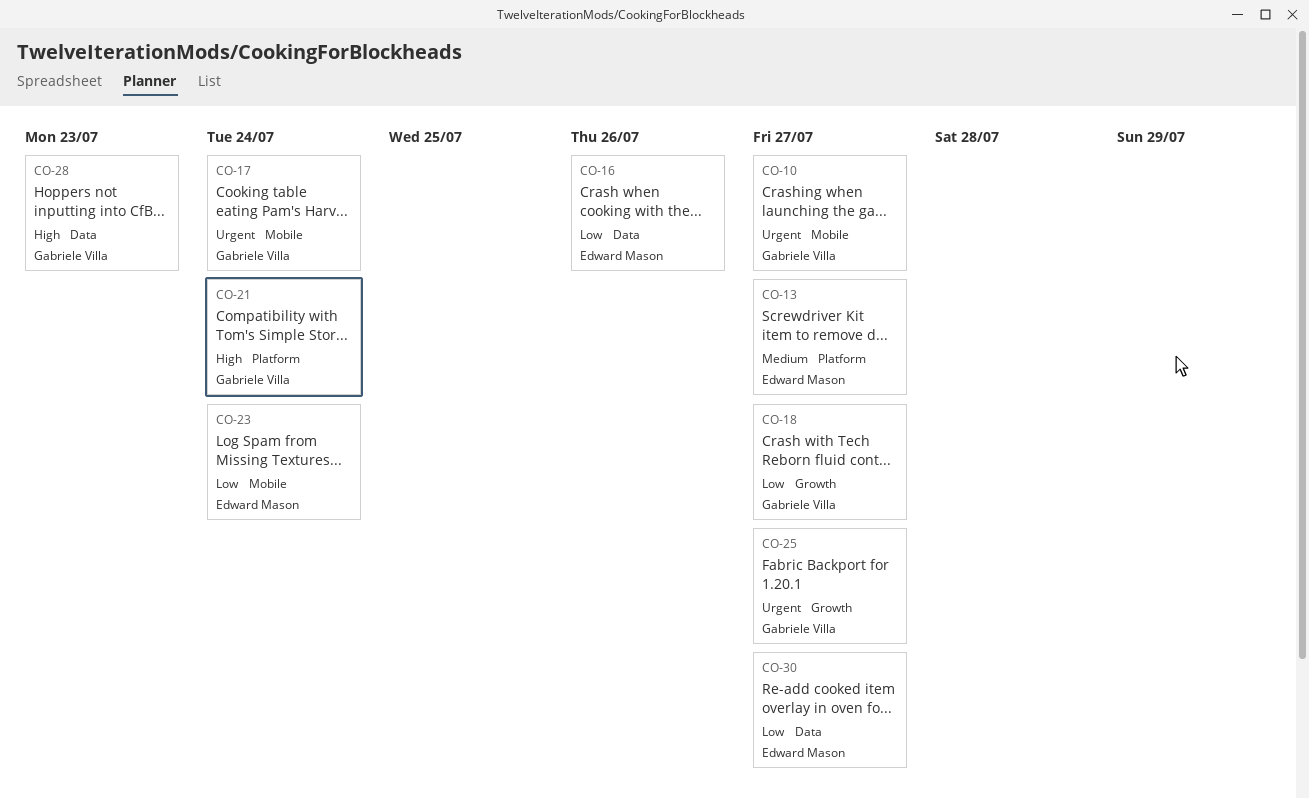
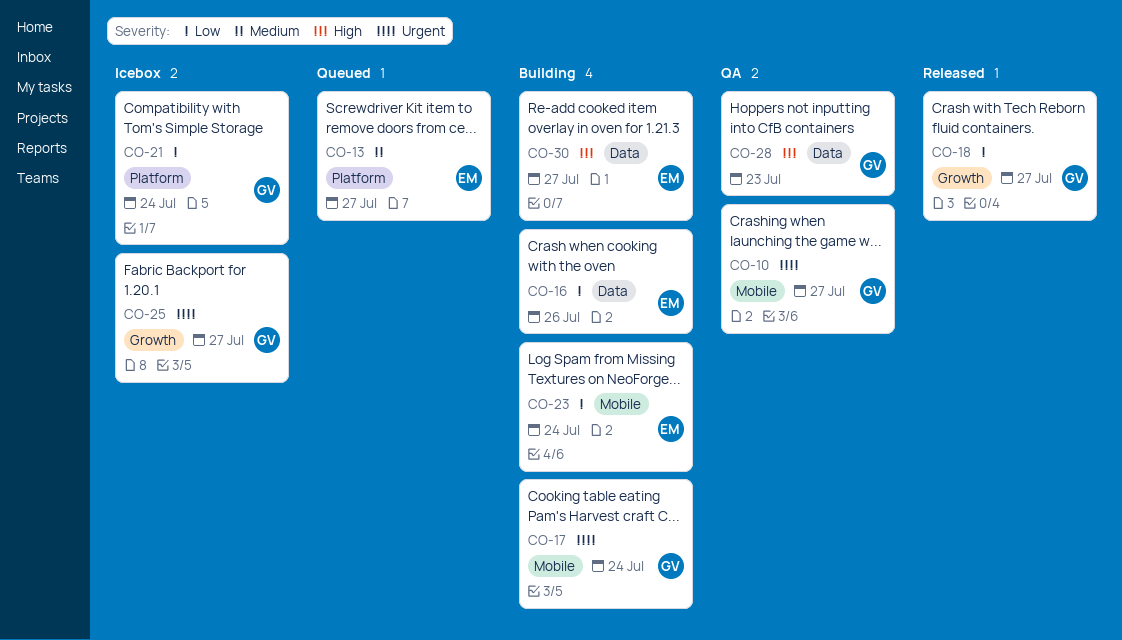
CO-21, priority: High -> Low
CO-30, priority: Low -> High

